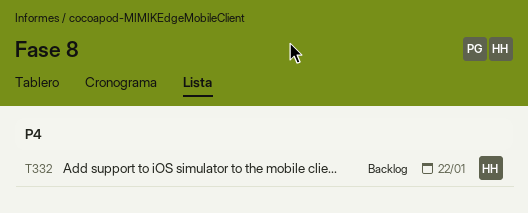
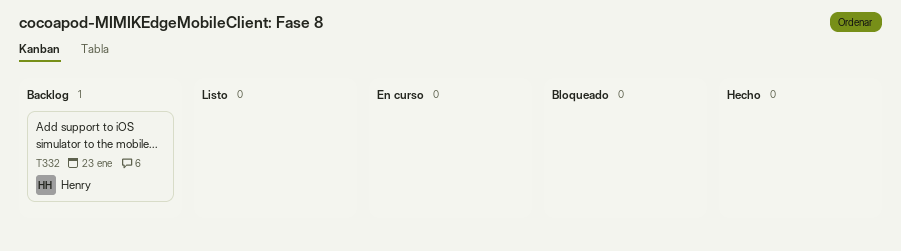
T332, due: Jan 22 -> Jan 23

